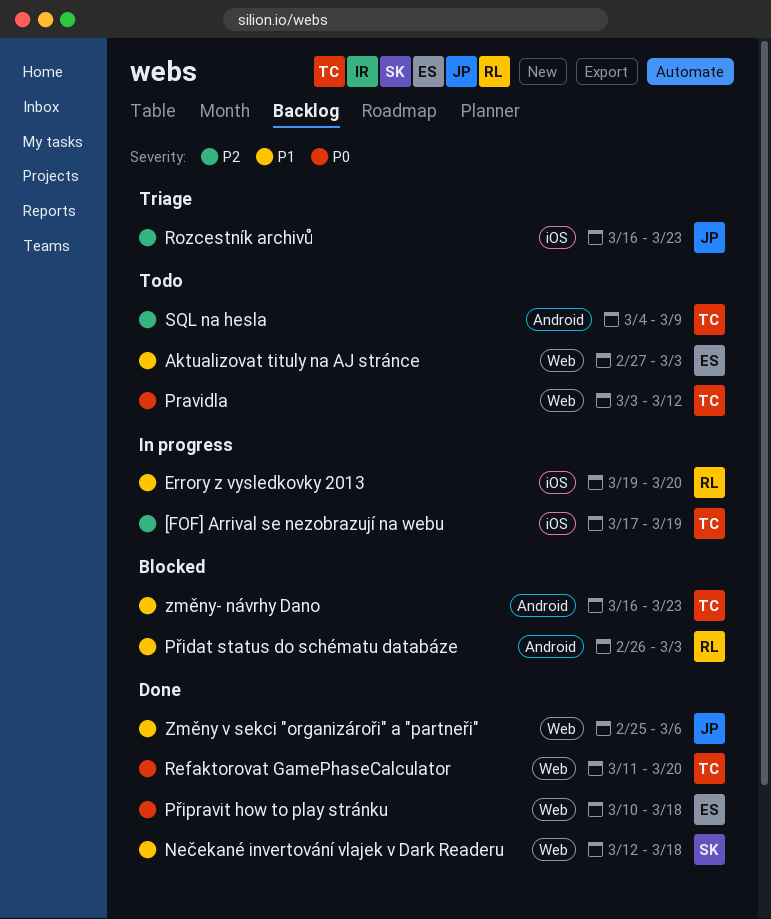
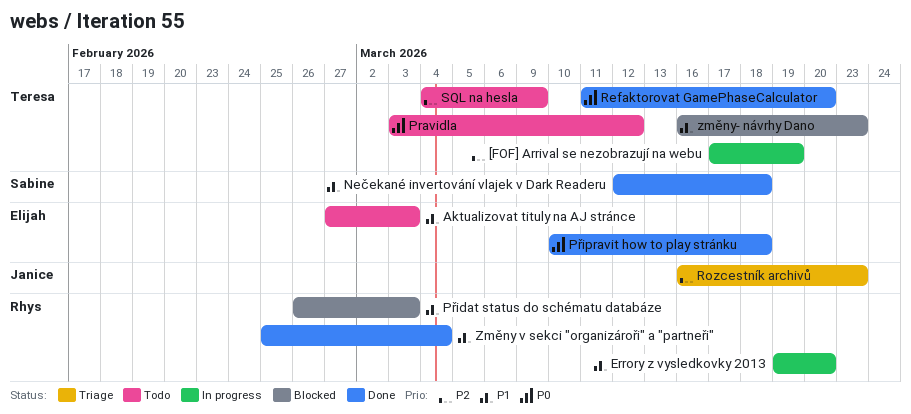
Změny v sekci "organizároři" a "partneři", owner: Janice -> Rhys
Změny v sekci "organizároři" a "partneři", due: Mar 6 -> Mar 4

